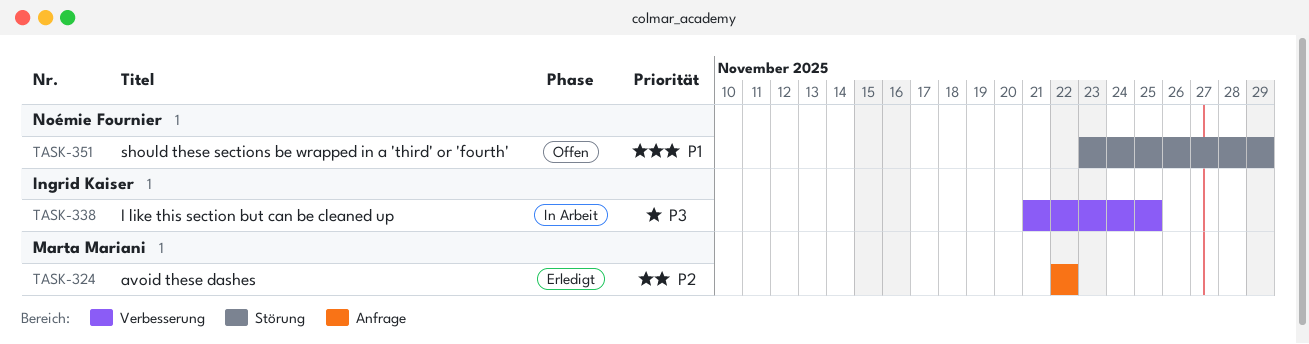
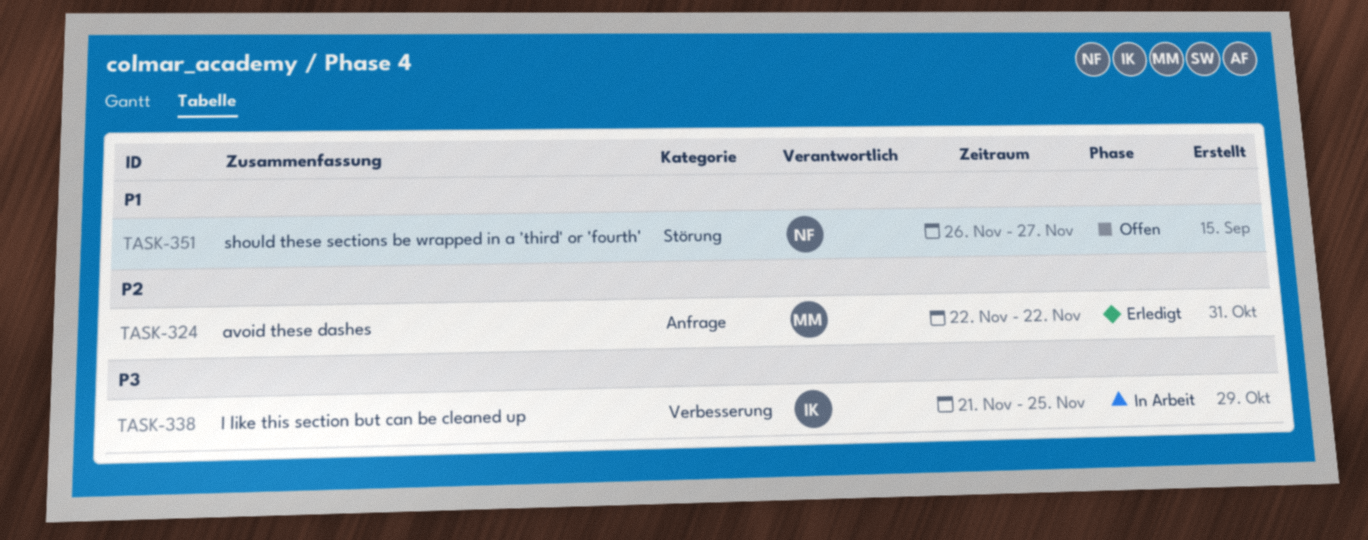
TASK-351, start: Nov 23 -> Nov 26
TASK-351, due: Nov 29 -> Nov 27

